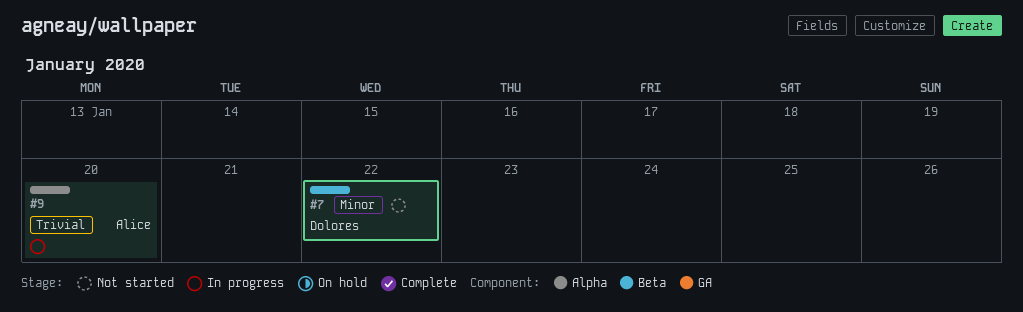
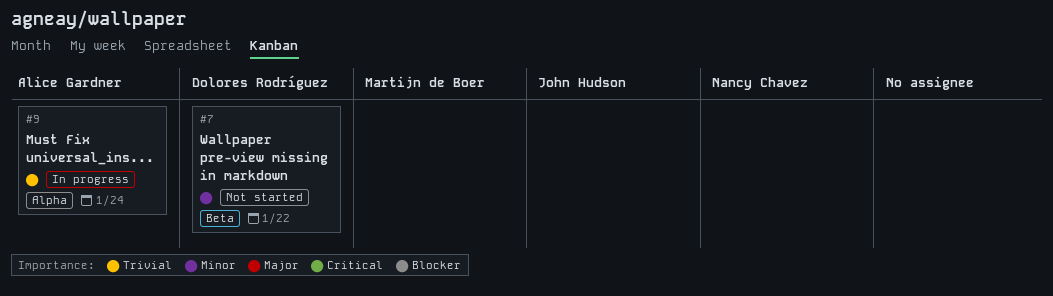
#9, due: Jan 20 -> Jan 24

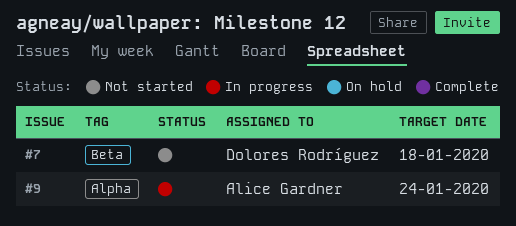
#7, due: Jan 22 -> Jan 18

